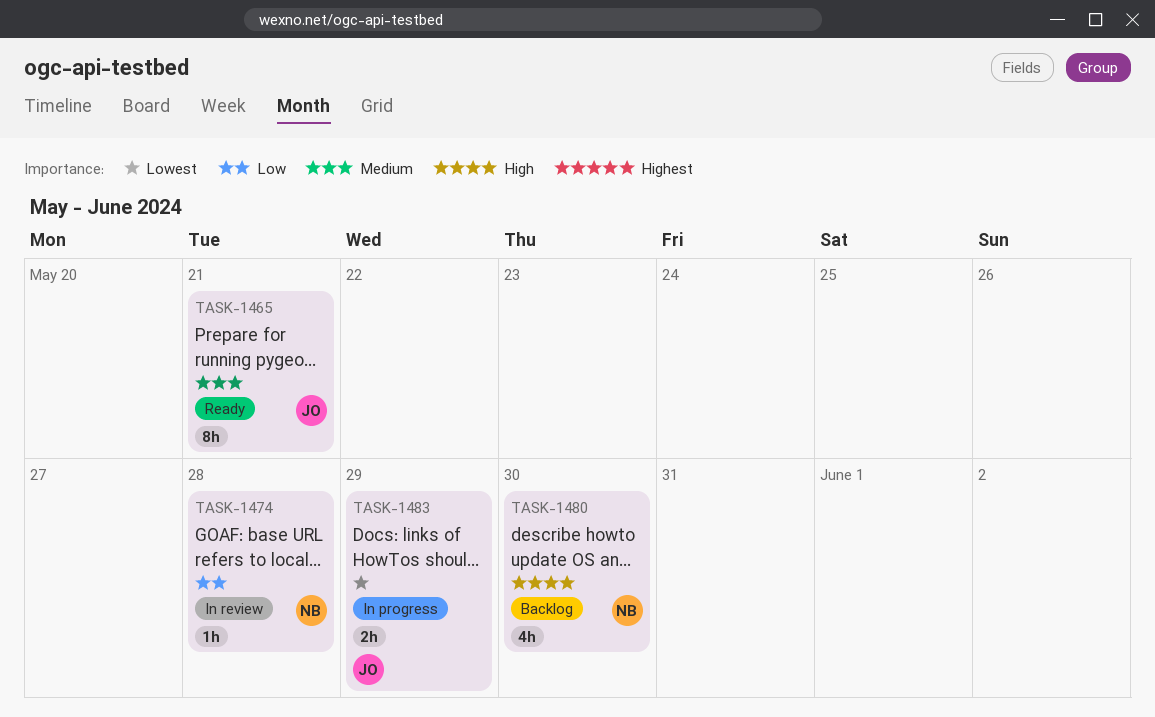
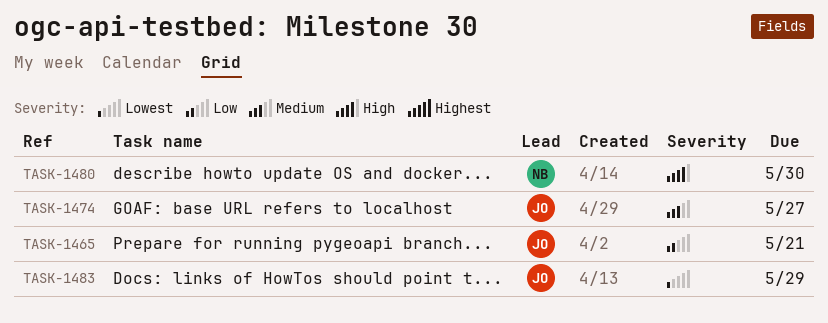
TASK-1465, priority: Medium -> Low
TASK-1474, owner: NB -> JO
TASK-1474, priority: Low -> Medium
TASK-1474, due: May 28 -> May 27

